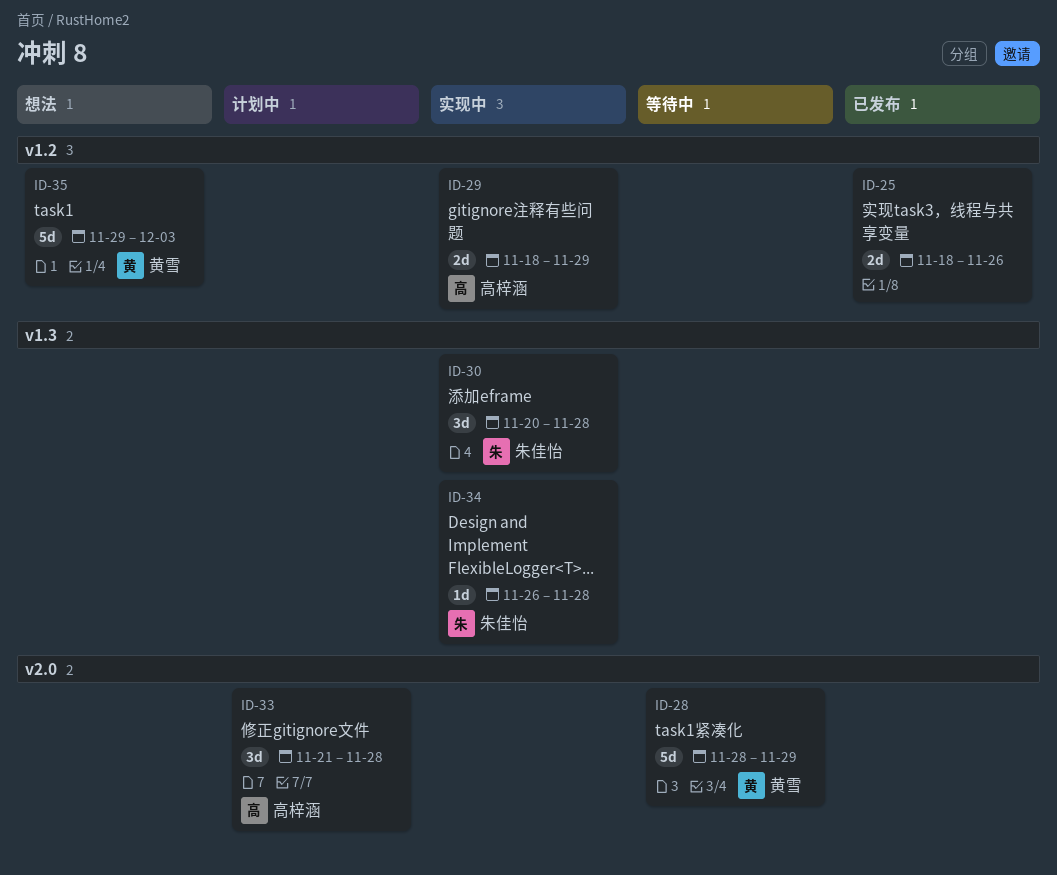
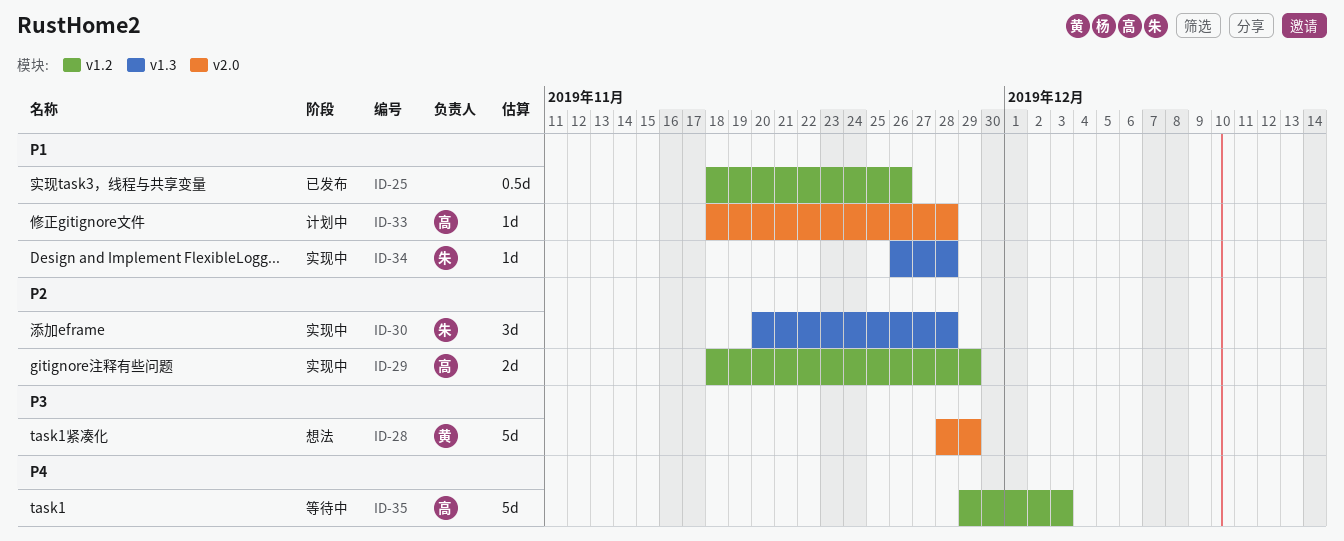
ID-25, estimate: 2d -> 0.5d
ID-28, status: 等待中 -> 想法
ID-33, estimate: 3d -> 1d
ID-33, start: Nov 21 -> Nov 18
ID-35, status: 想法 -> 等待中
ID-35, owner: 黄雪 -> 高梓涵

